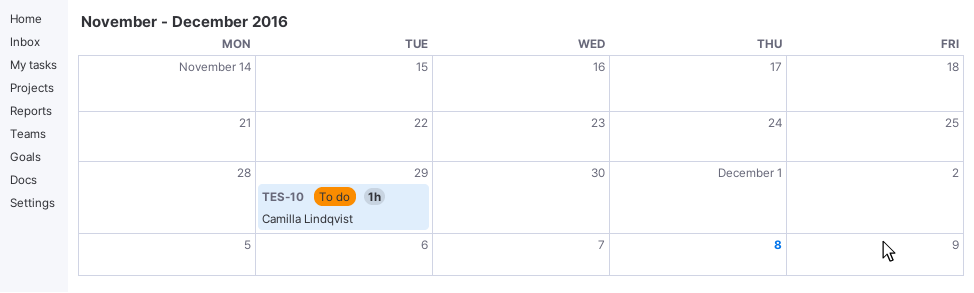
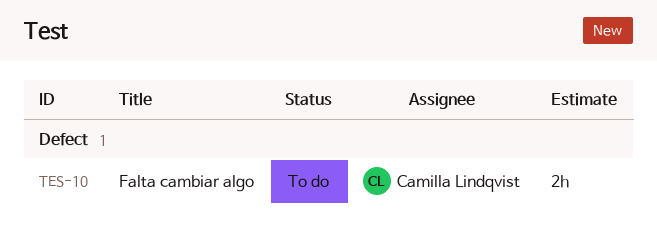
TES-10, estimate: 1h -> 2h

